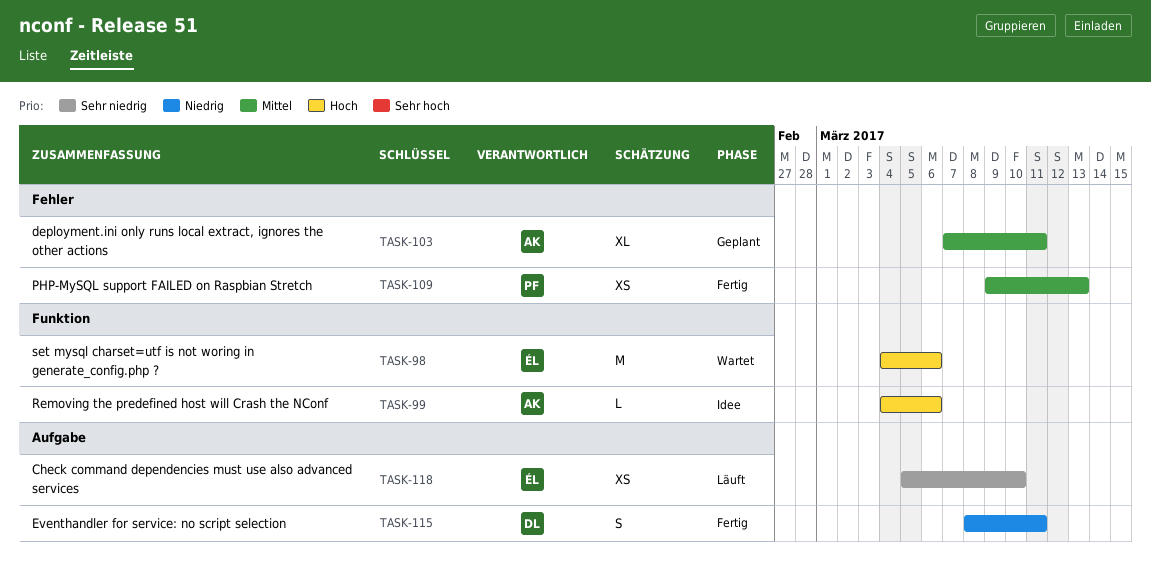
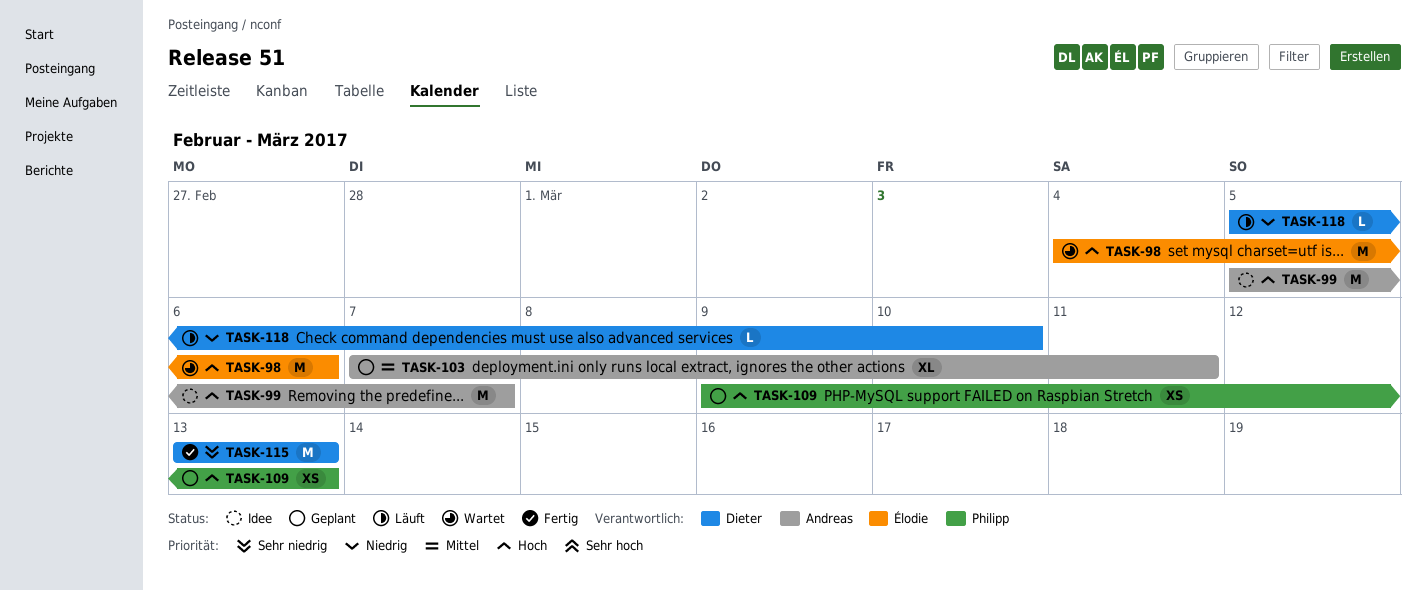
TASK-99, estimate: L -> M
TASK-99, start: Mar 4 -> Mar 5
TASK-99, due: Mar 6 -> Mar 7
TASK-109, status: Fertig -> Geplant
TASK-109, priority: Mittel -> Hoch
TASK-115, priority: Niedrig -> Sehr niedrig
TASK-115, estimate: S -> M
TASK-115, start: Mar 8 -> Mar 13
TASK-115, due: Mar 11 -> Mar 13
TASK-118, owner: Élodie -> Dieter
TASK-118, priority: Sehr niedrig -> Niedrig
TASK-118, estimate: XS -> L

